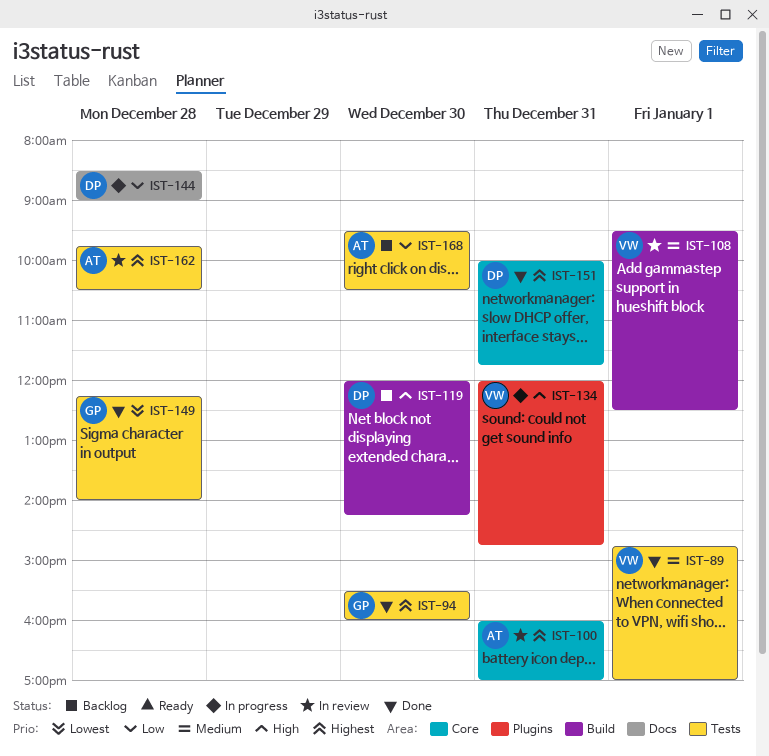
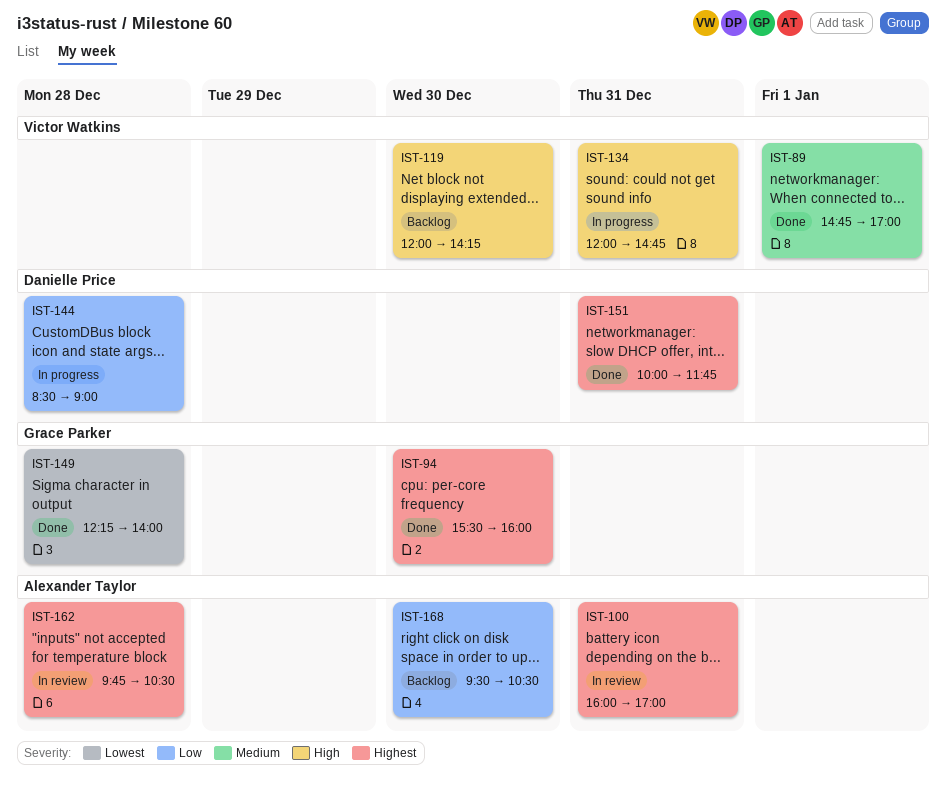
IST-108: present -> none
IST-119, owner: Danielle Price -> Victor Watkins

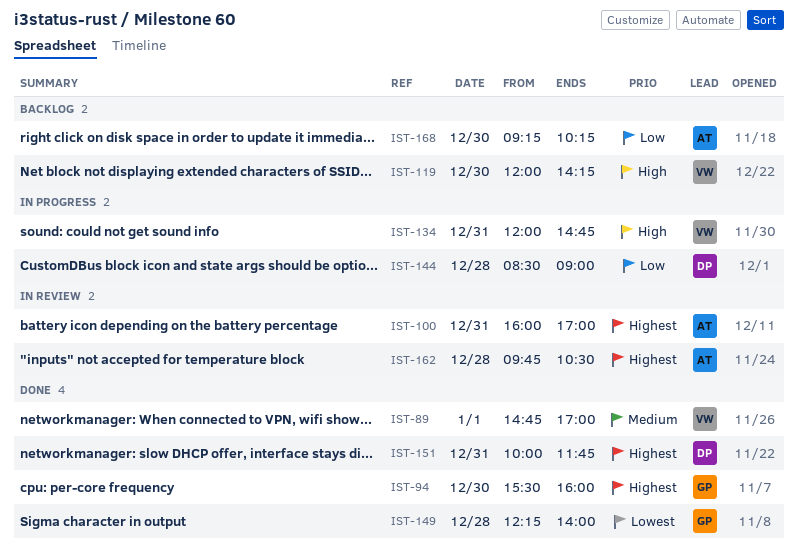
IST-168, begins: 09:30 -> 09:15
IST-168, ends: 10:30 -> 10:15

